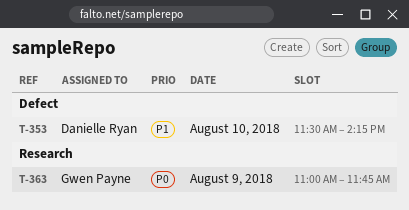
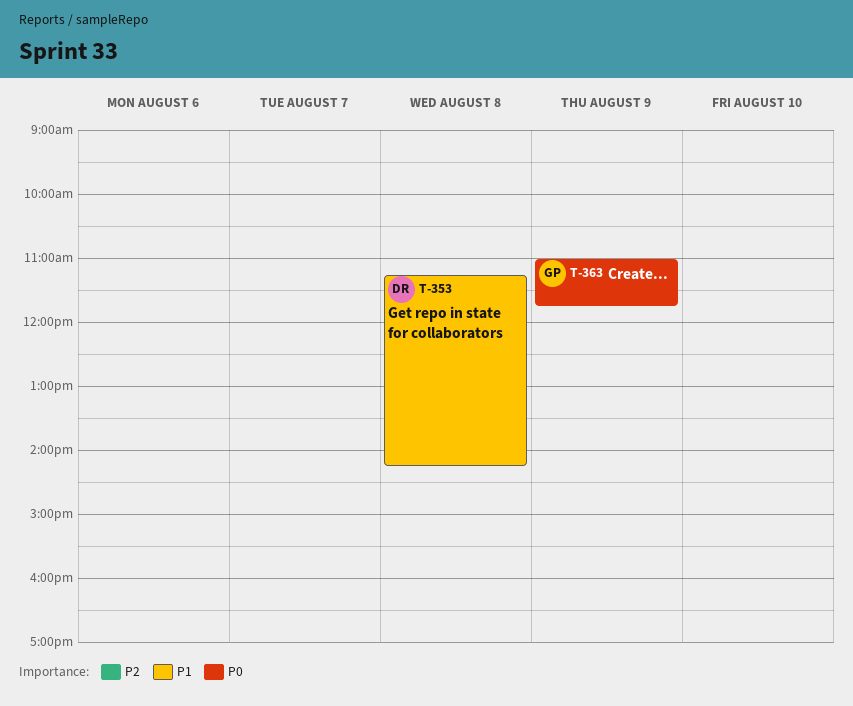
T-353, day: Aug 10 -> Aug 8
T-353, begins: 11:30 -> 11:15

